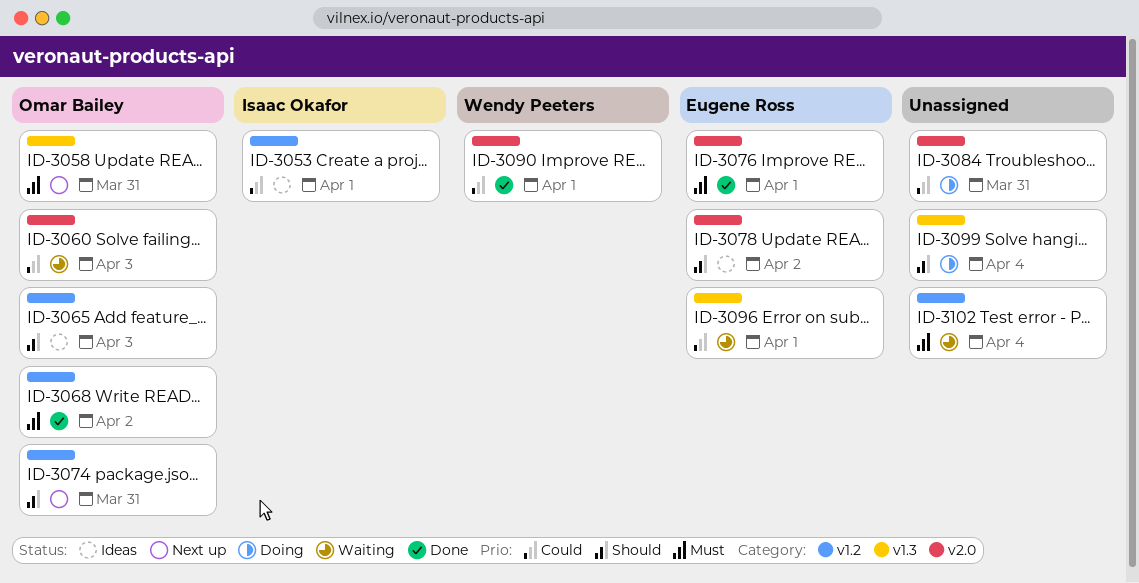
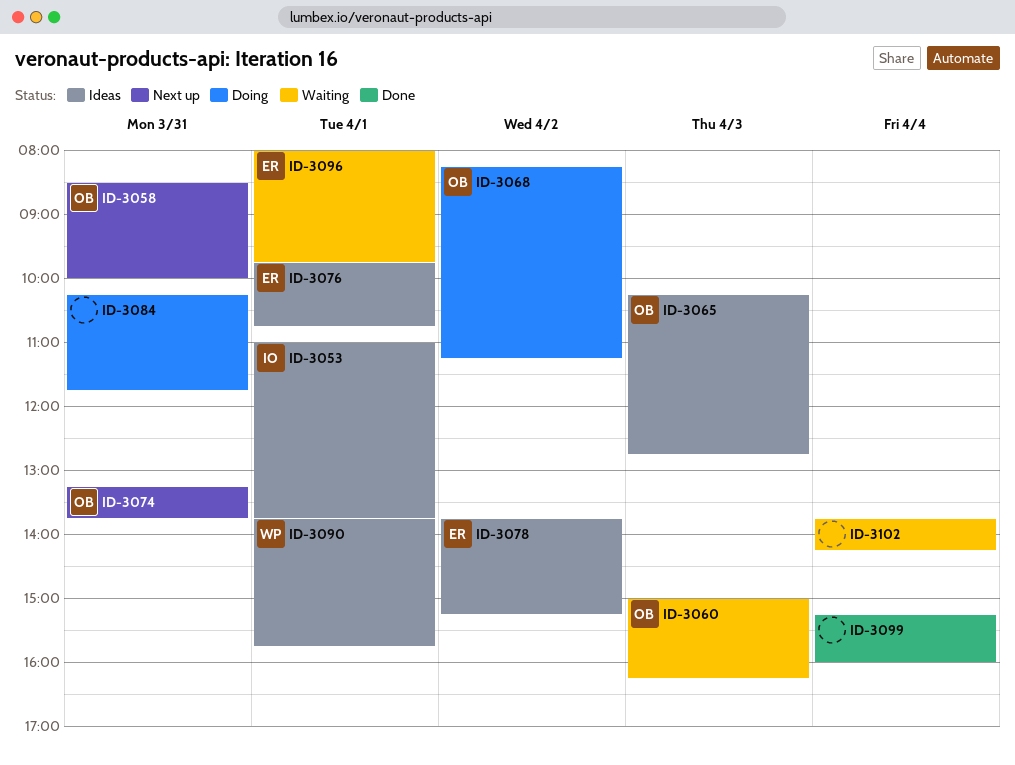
ID-3068, status: Done -> Doing
ID-3076, status: Done -> Ideas
ID-3090, status: Done -> Ideas
ID-3099, status: Doing -> Done

